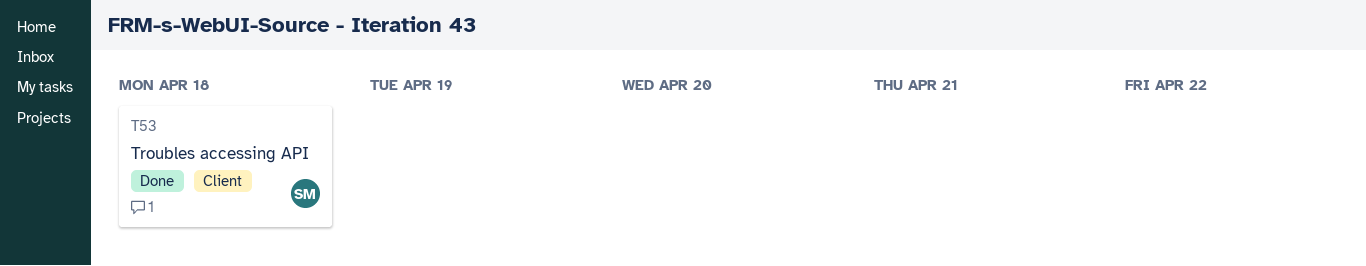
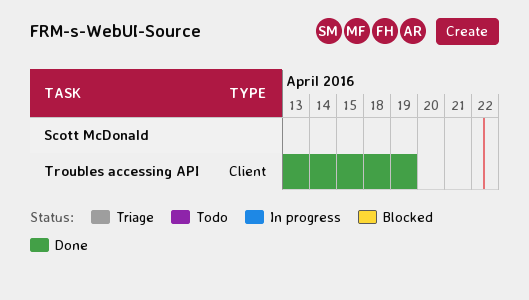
Troubles accessing API, due: Apr 18 -> Apr 19

